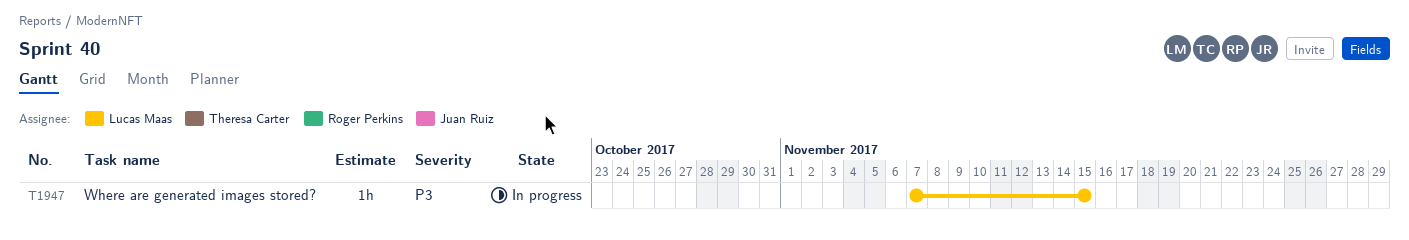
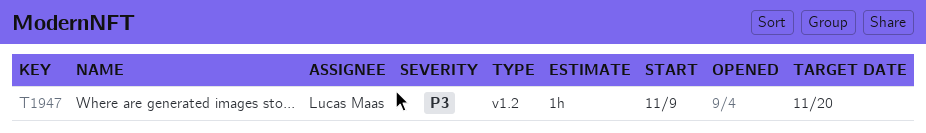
T1947, start: Nov 7 -> Nov 9
T1947, due: Nov 15 -> Nov 20

